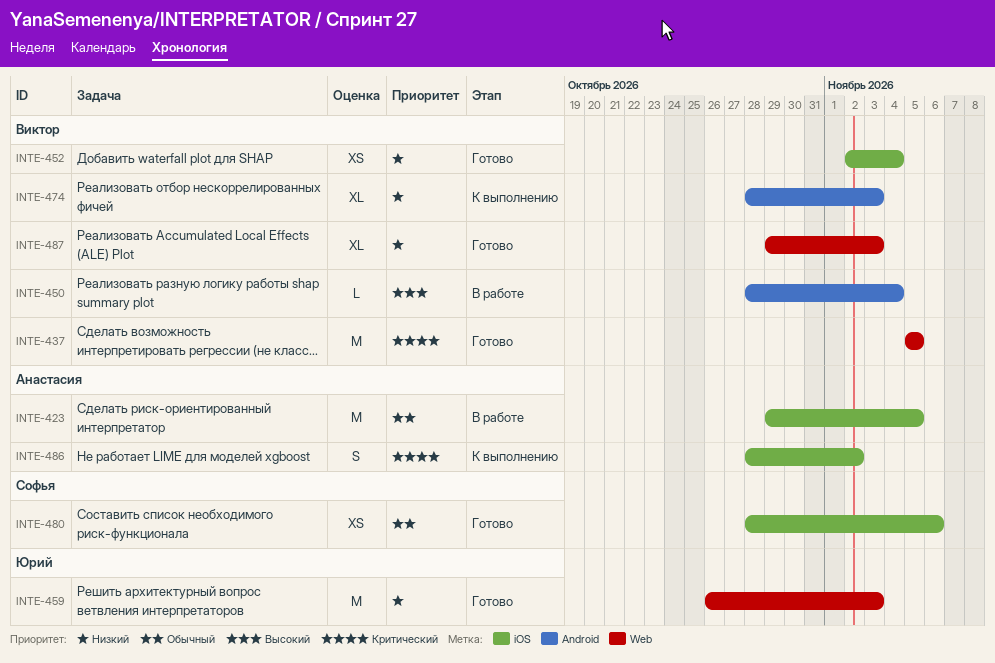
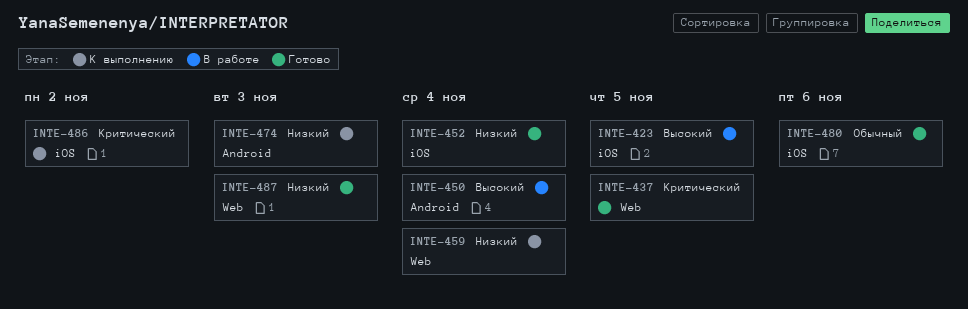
INTE-423, priority: Обычный -> Высокий
INTE-459, status: Готово -> К выполнению
INTE-459, due: Nov 3 -> Nov 4

